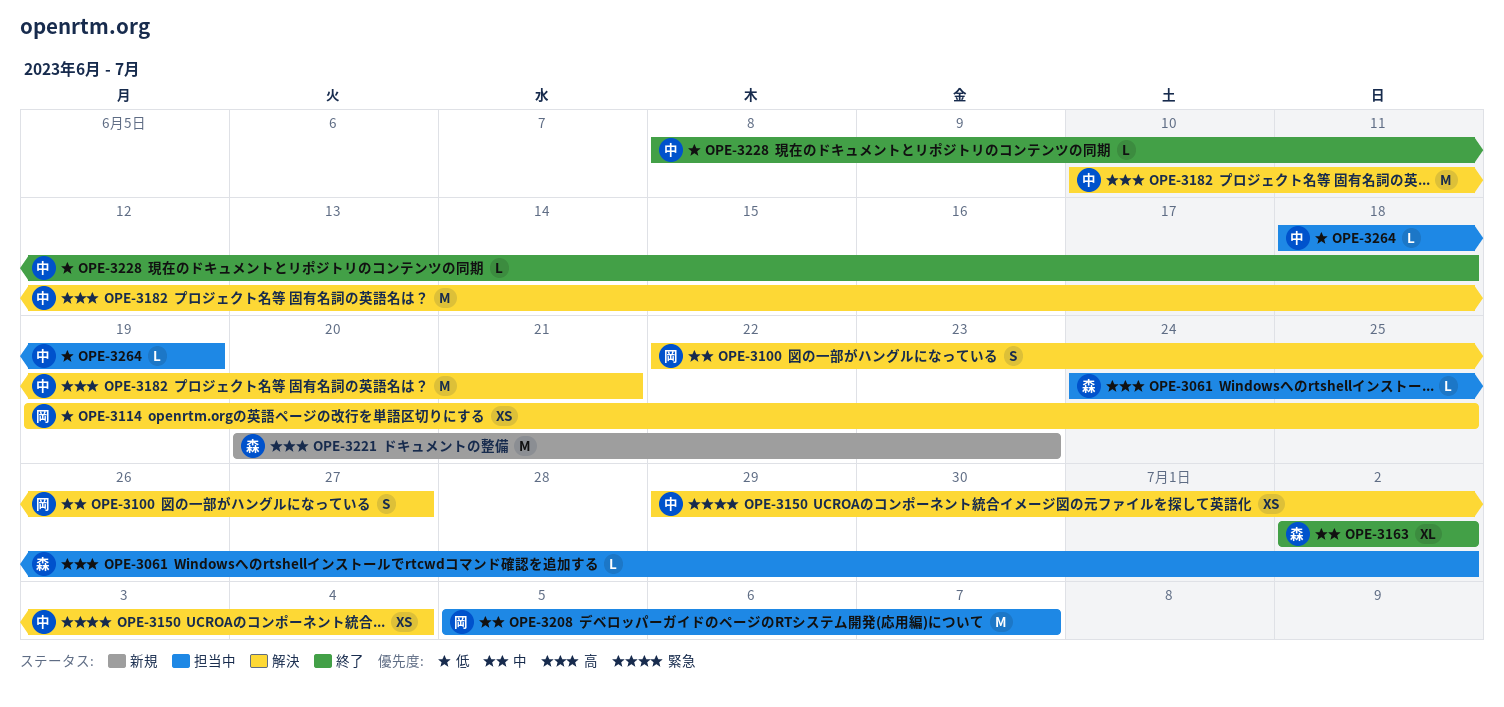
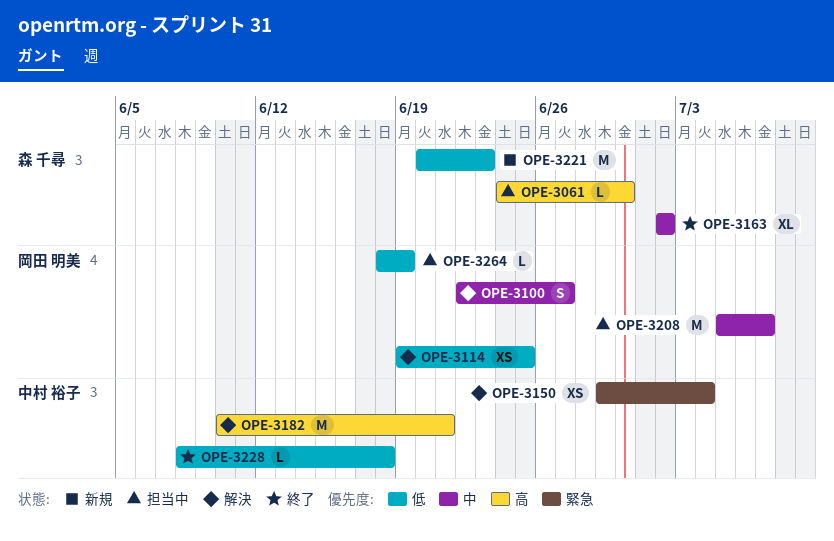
OPE-3061, due: Jul 2 -> Jun 30
OPE-3221, priority: 高 -> 低
OPE-3264, owner: 中村 裕子 -> 岡田 明美

